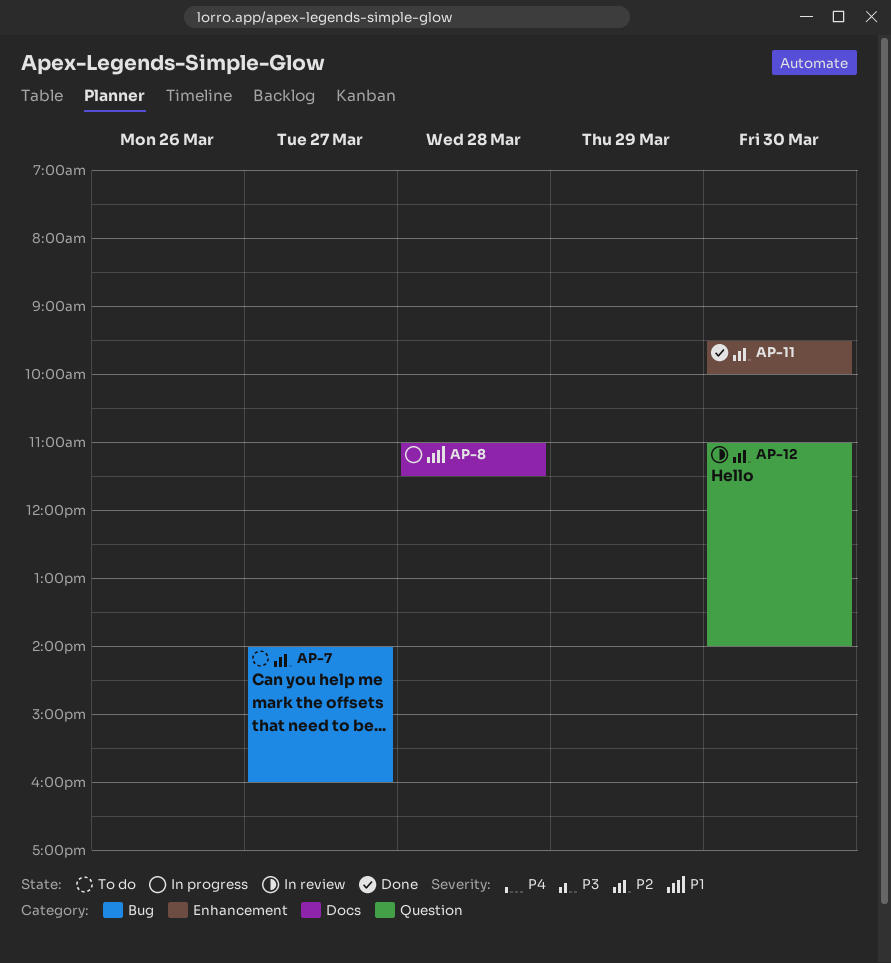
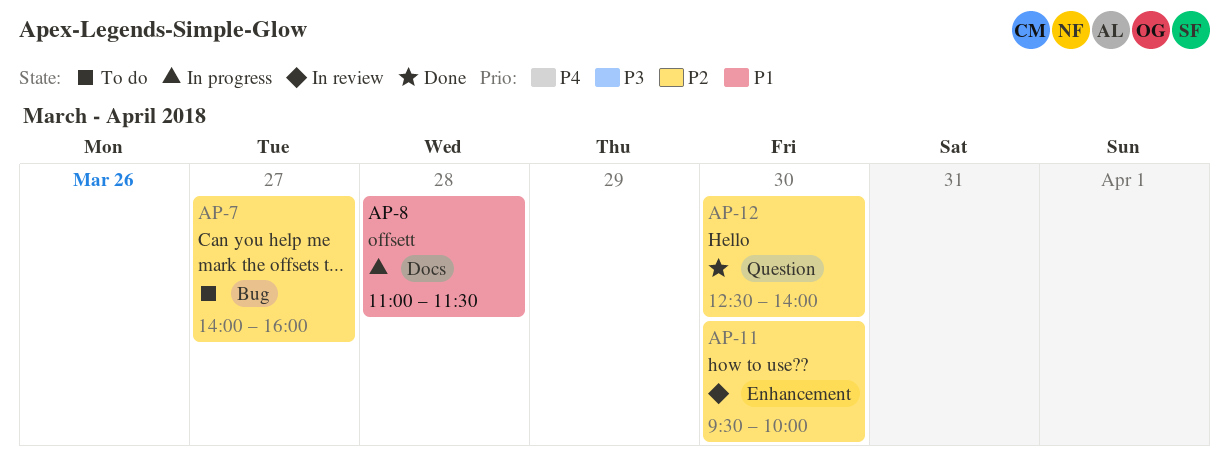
AP-11, status: Done -> In review
AP-12, status: In review -> Done
AP-12, begins: 11:00 -> 12:30

